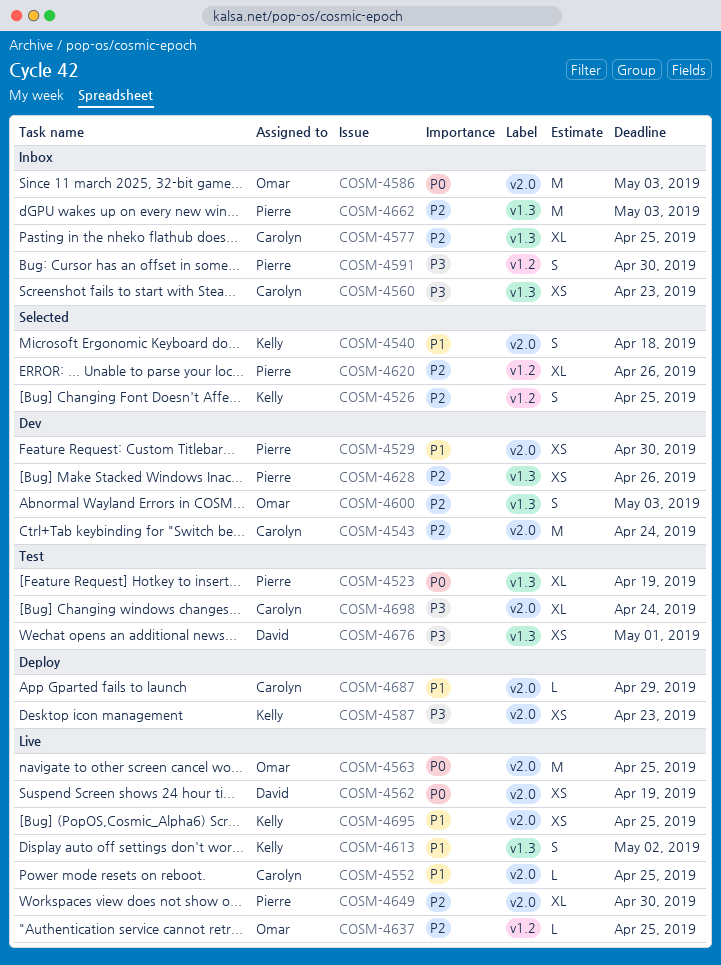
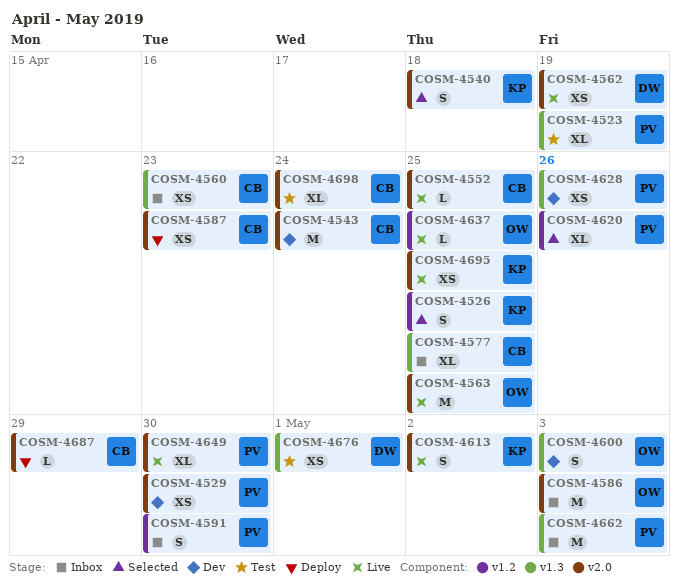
COSM-4587, owner: Kelly -> Carolyn
COSM-4613, label: v1.3 -> v2.0

